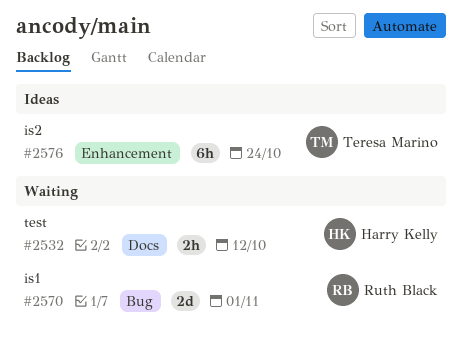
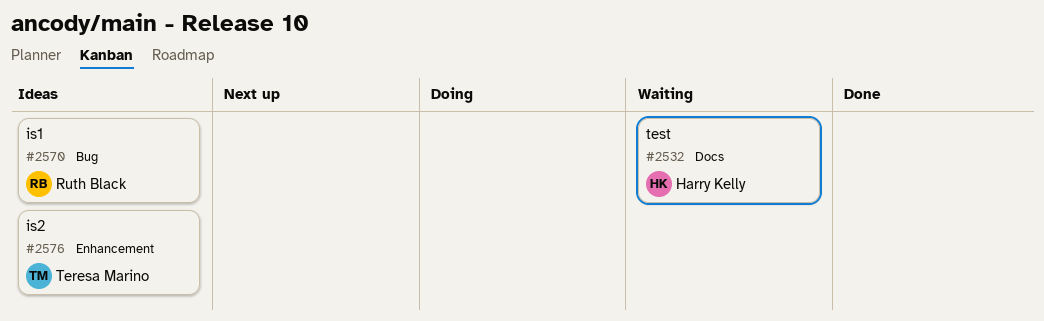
#2570, status: Waiting -> Ideas

